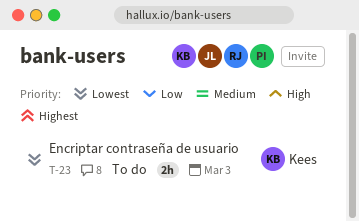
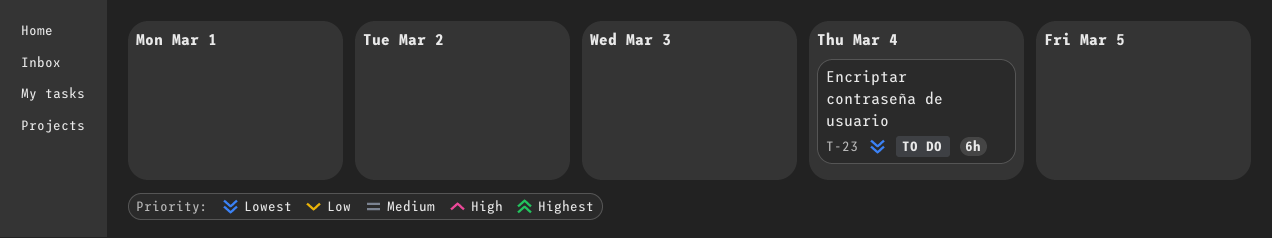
T-23, estimate: 2h -> 6h
T-23, due: Mar 3 -> Mar 4

